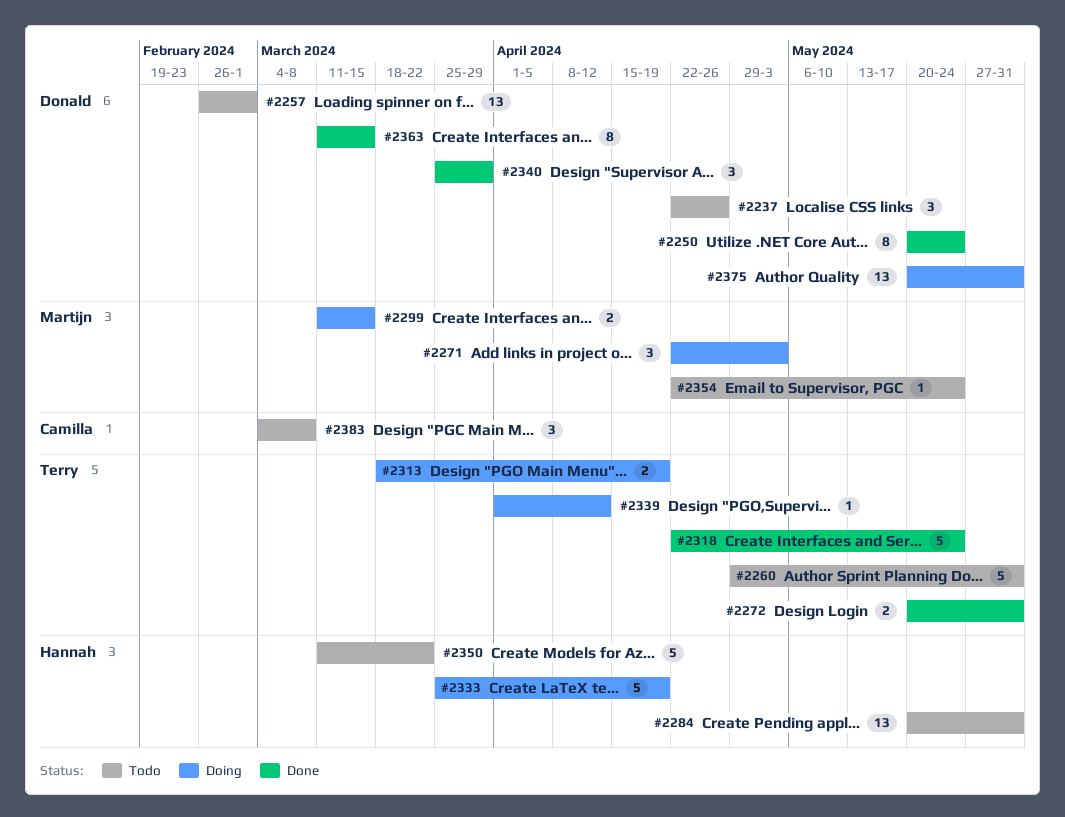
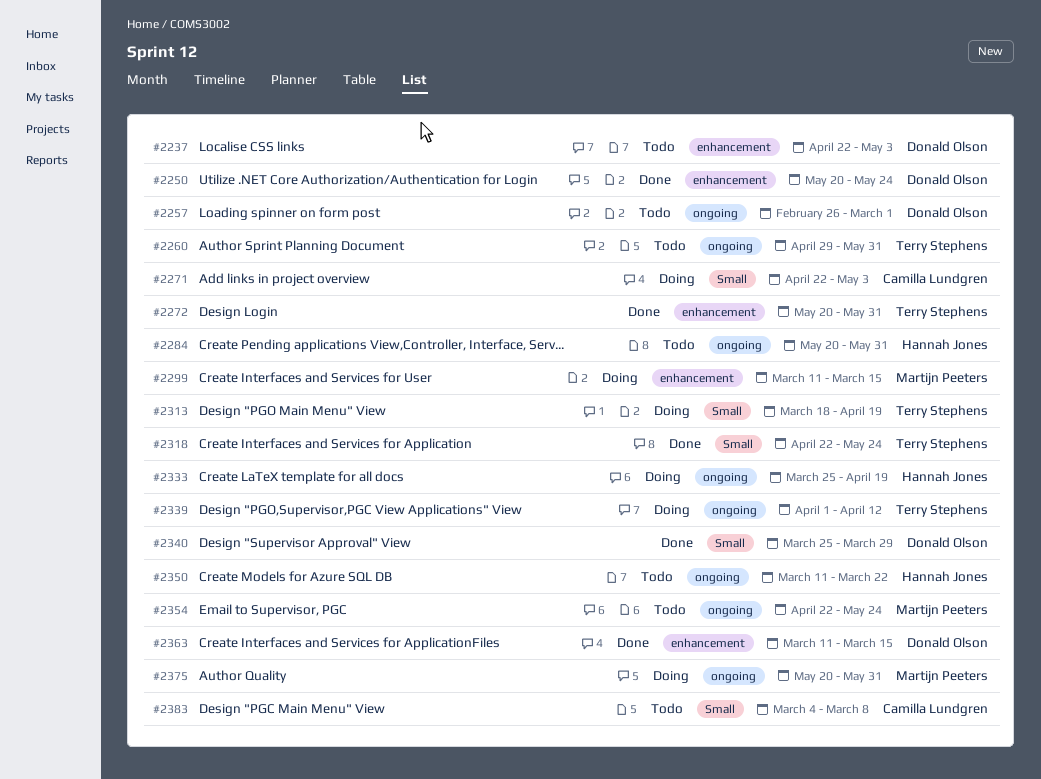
#2237, due: Apr 26 -> May 3
#2271, owner: Martijn Peeters -> Camilla Lundgren
#2375, owner: Donald Olson -> Martijn Peeters

